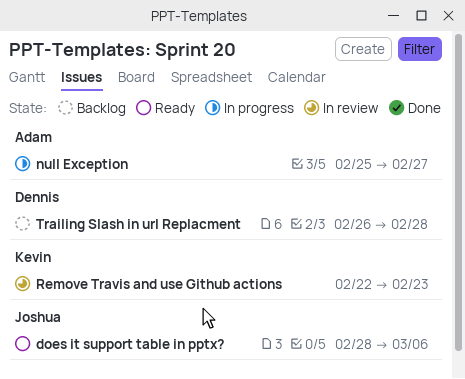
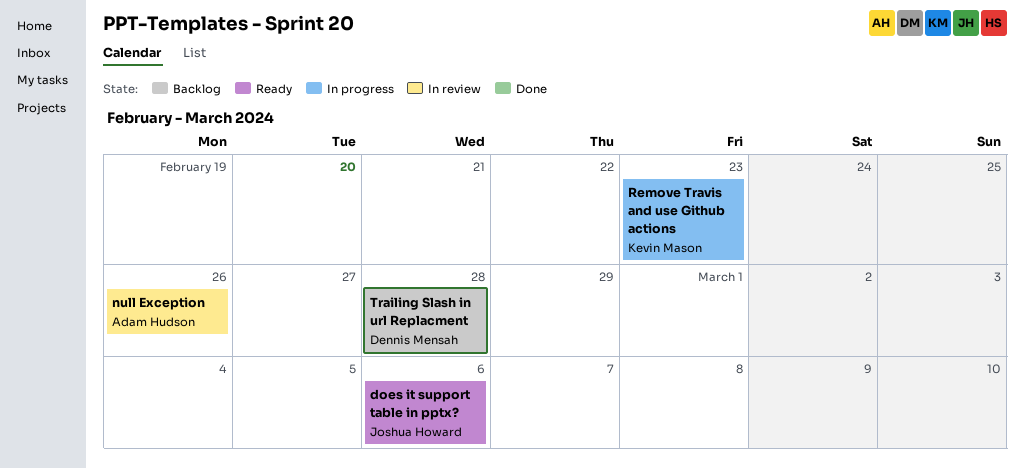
null Exception, status: In progress -> In review
null Exception, due: Feb 27 -> Feb 26
Remove Travis and use Github actions, status: In review -> In progress

